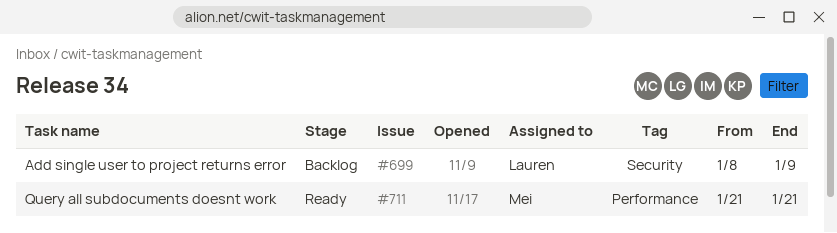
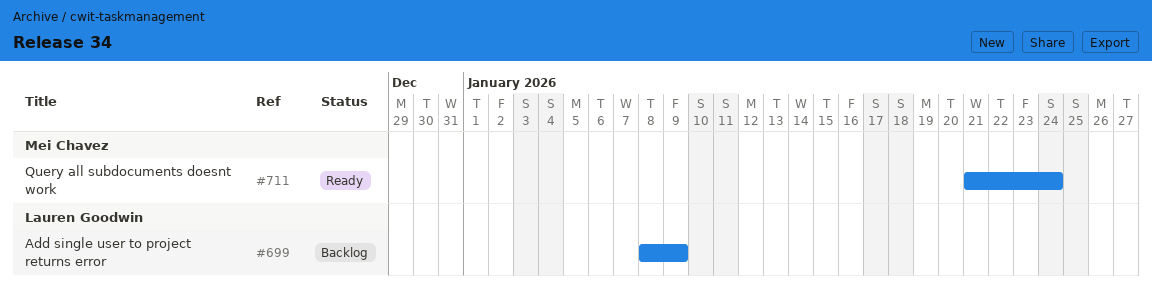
#711, due: Jan 21 -> Jan 24

